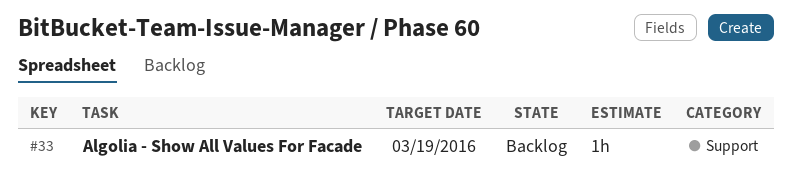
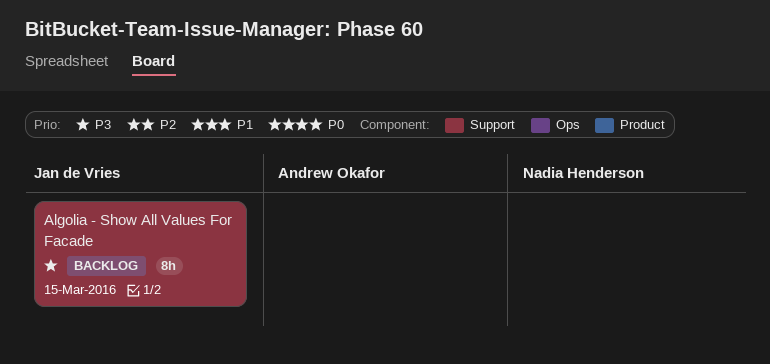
Algolia - Show All Values For Facade, estimate: 1h -> 8h
Algolia - Show All Values For Facade, due: Mar 19 -> Mar 15

